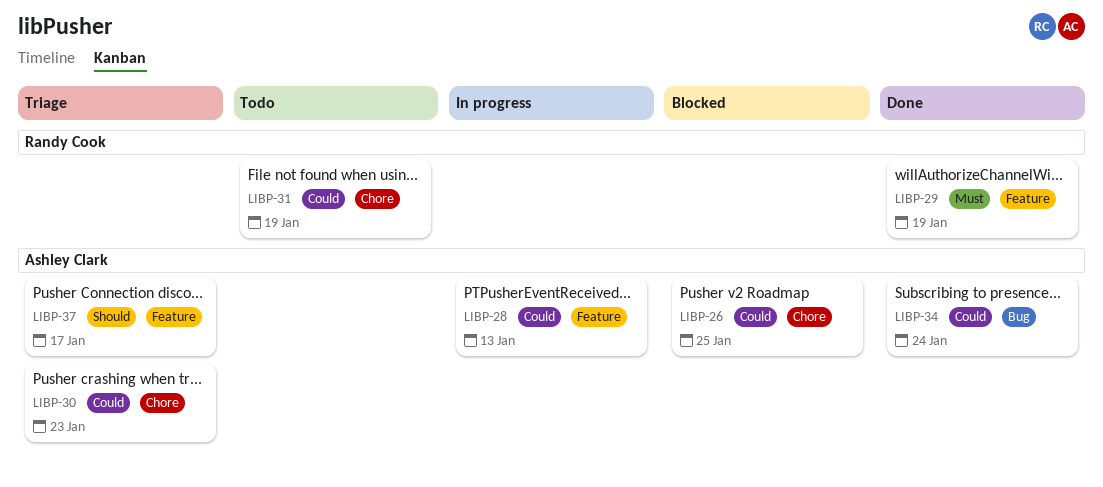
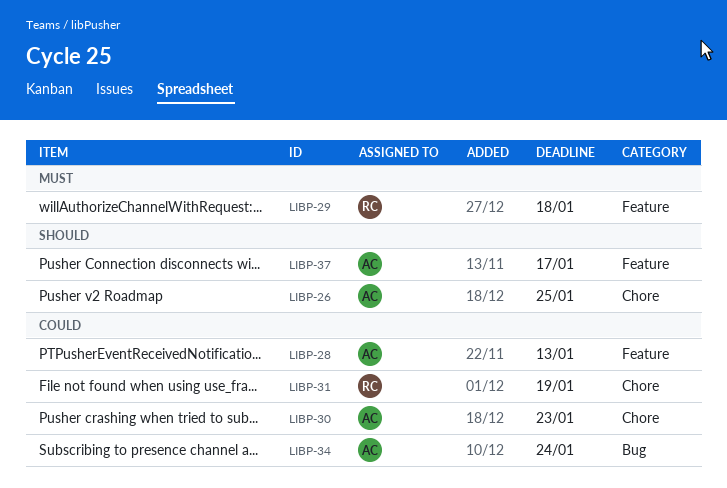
LIBP-26, priority: Could -> Should
LIBP-29, due: Jan 19 -> Jan 18

